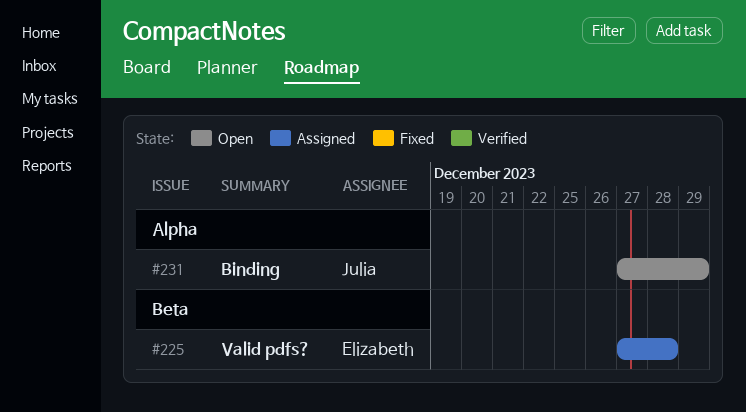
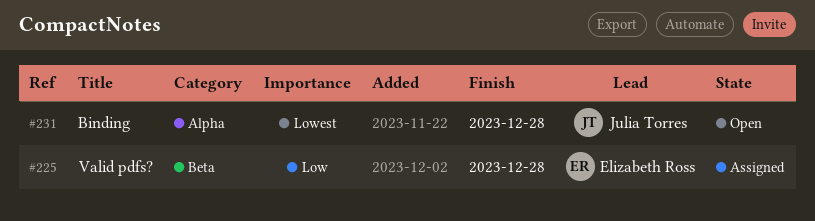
#231, due: Dec 29 -> Dec 28

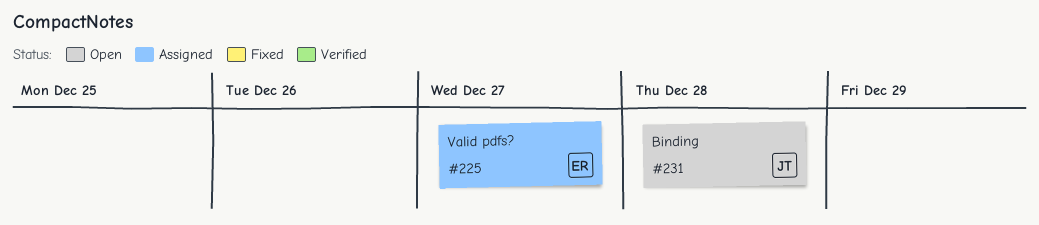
#225, due: Dec 28 -> Dec 27

